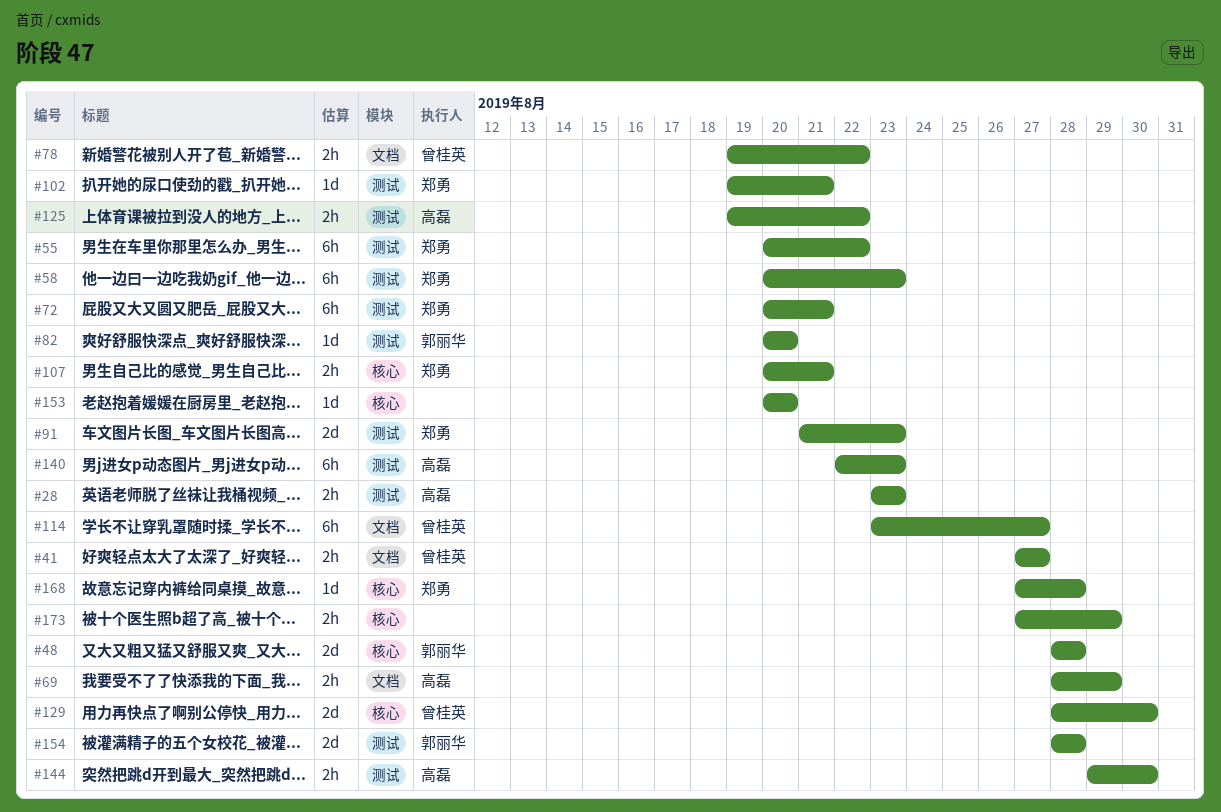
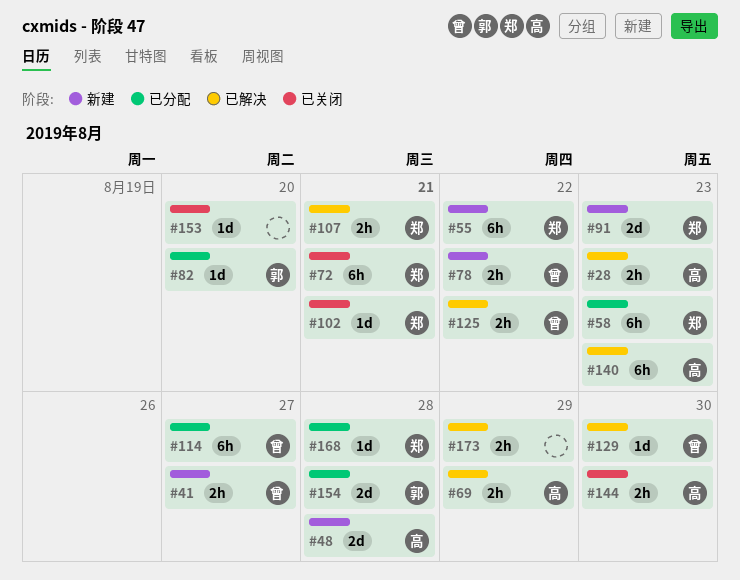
#48, owner: 郭丽华 -> 高磊
#125, owner: 高磊 -> 曾桂英
#129, estimate: 2d -> 1d

